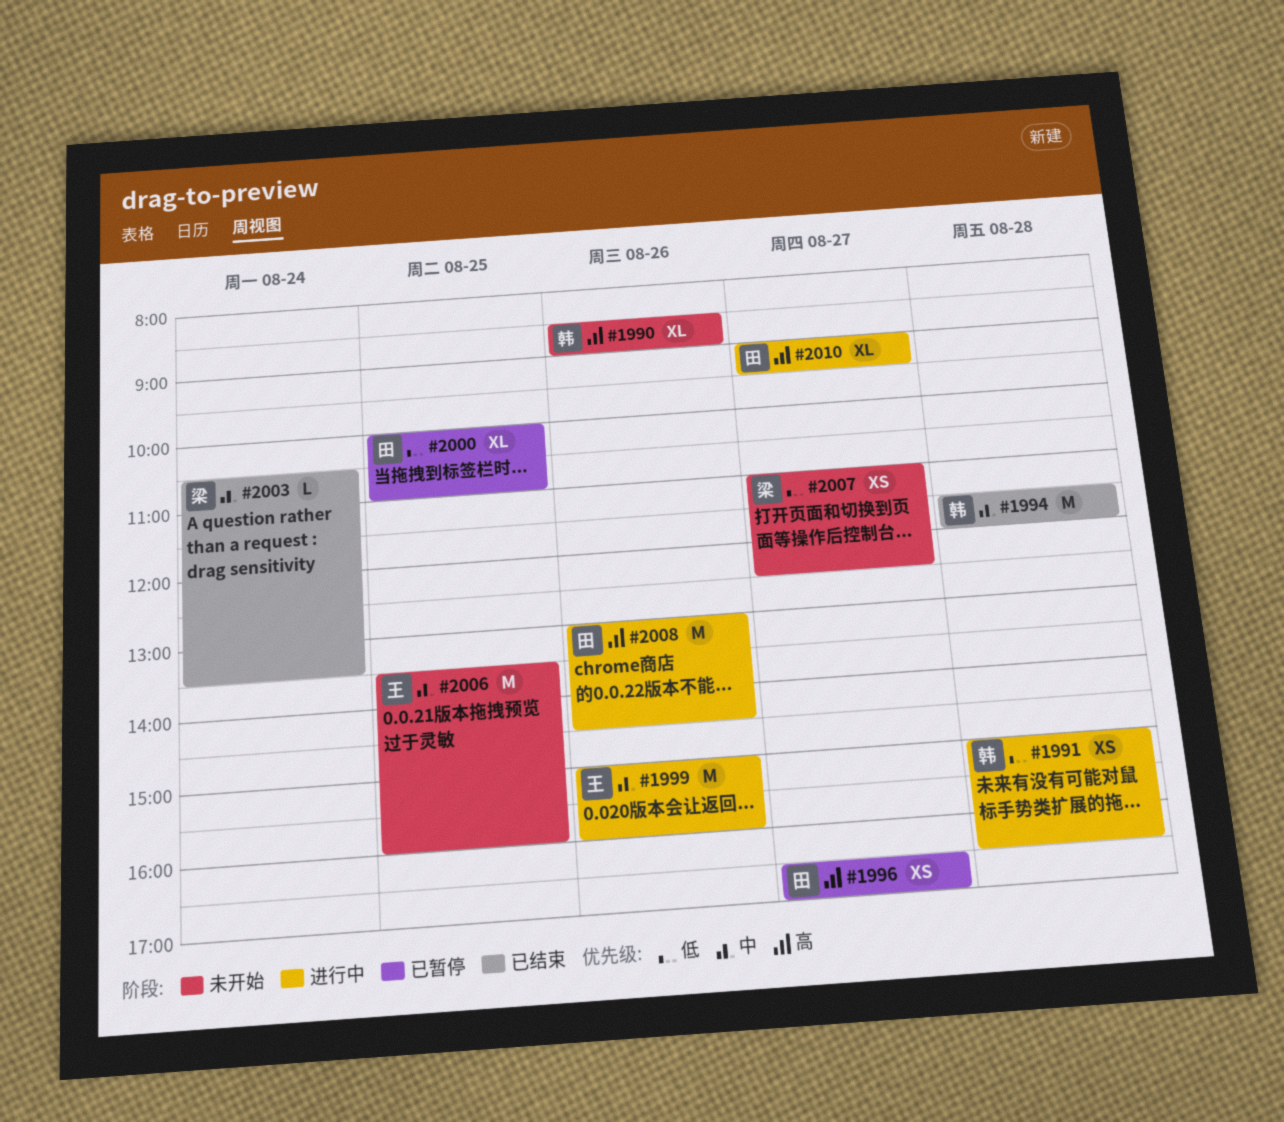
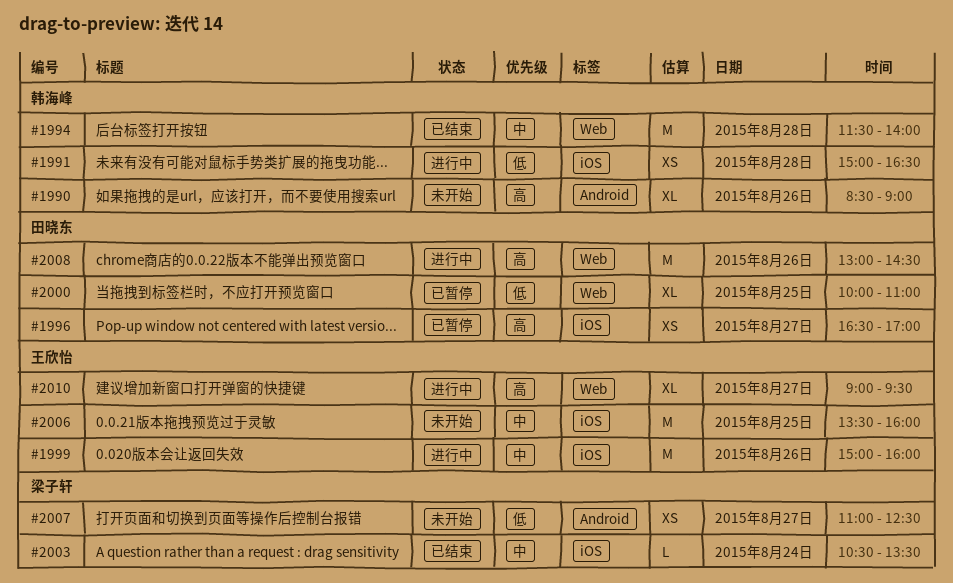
#1994, ends: 12:00 -> 14:00
#2010, owner: 田晓东 -> 王欣怡

